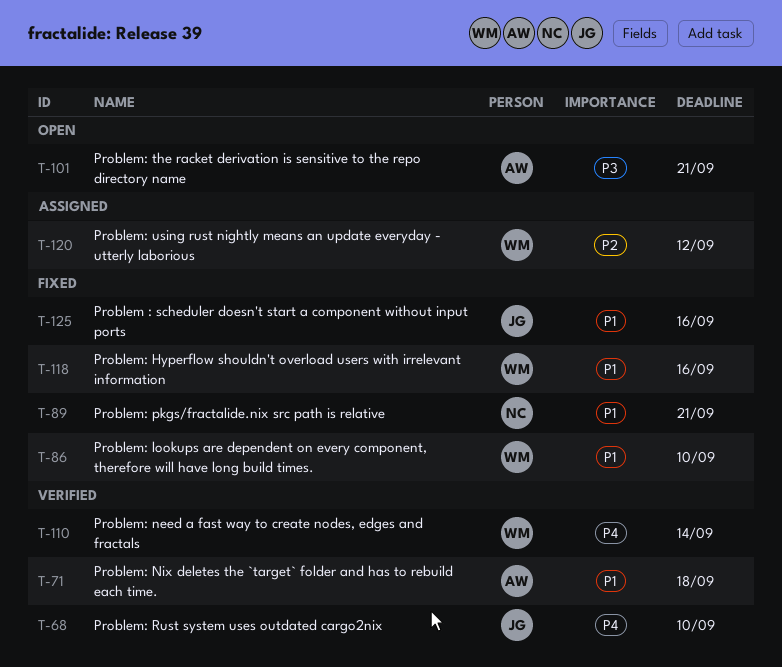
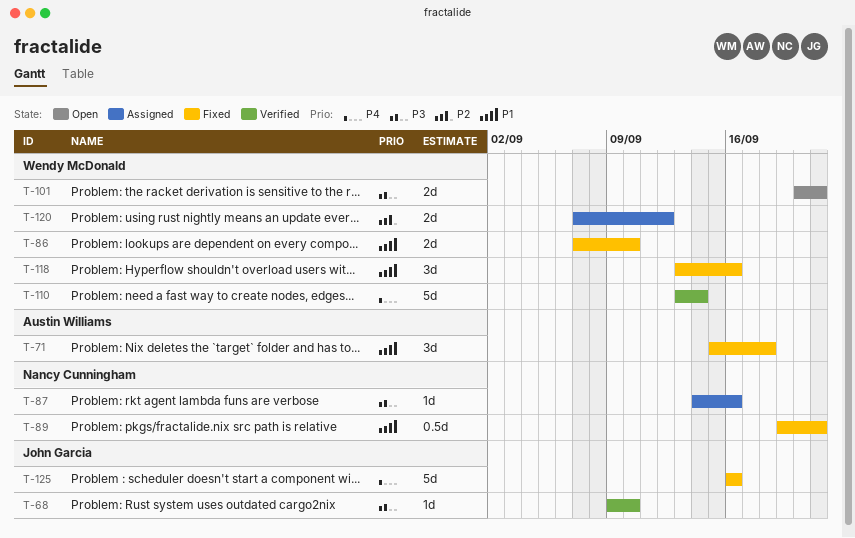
T-68, priority: P4 -> P3
T-71, status: Verified -> Fixed
T-87: none -> present
T-101, owner: Austin Williams -> Wendy McDonald
T-125, priority: P1 -> P4

